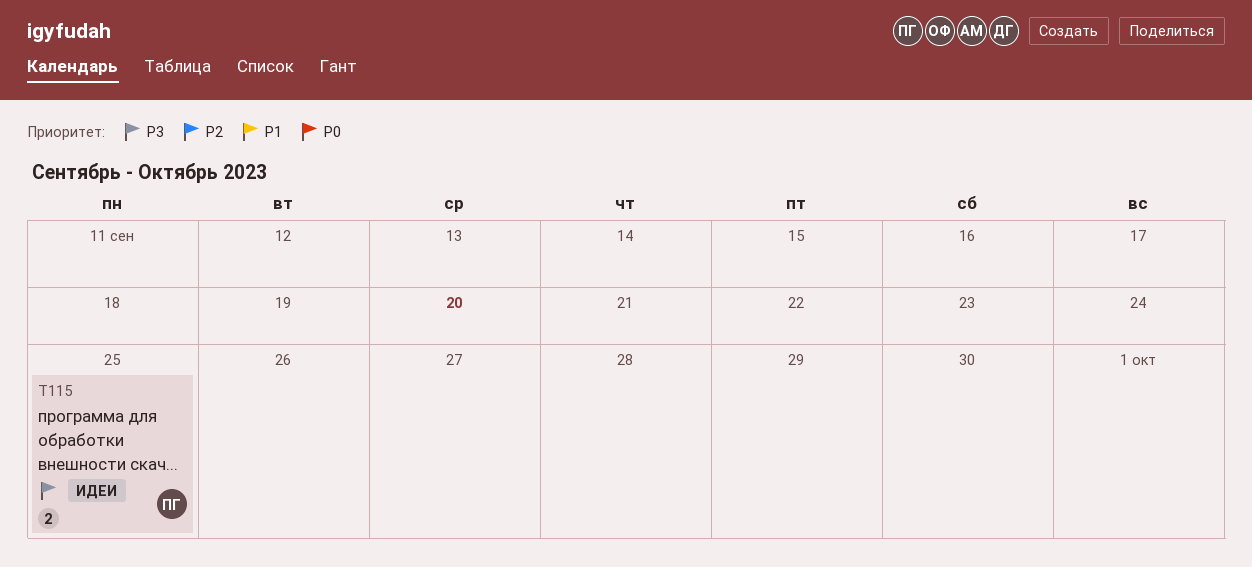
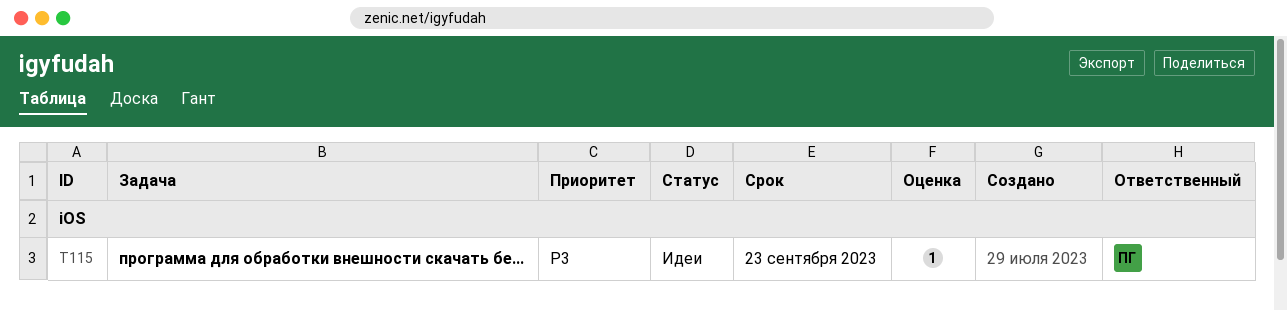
T115, estimate: 2 -> 1
T115, due: Sep 25 -> Sep 23

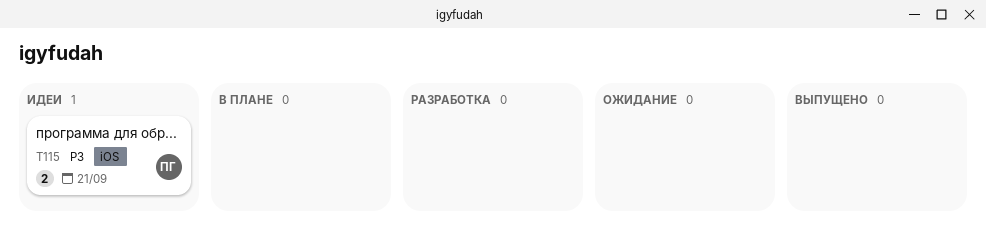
T115, estimate: 1 -> 2
T115, due: Sep 23 -> Sep 21

